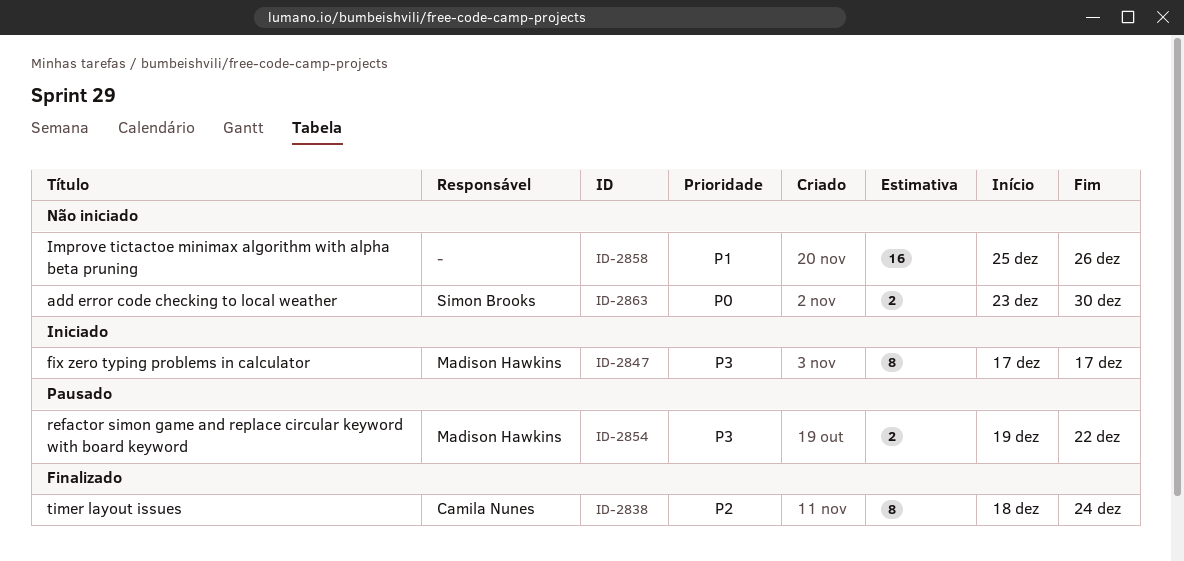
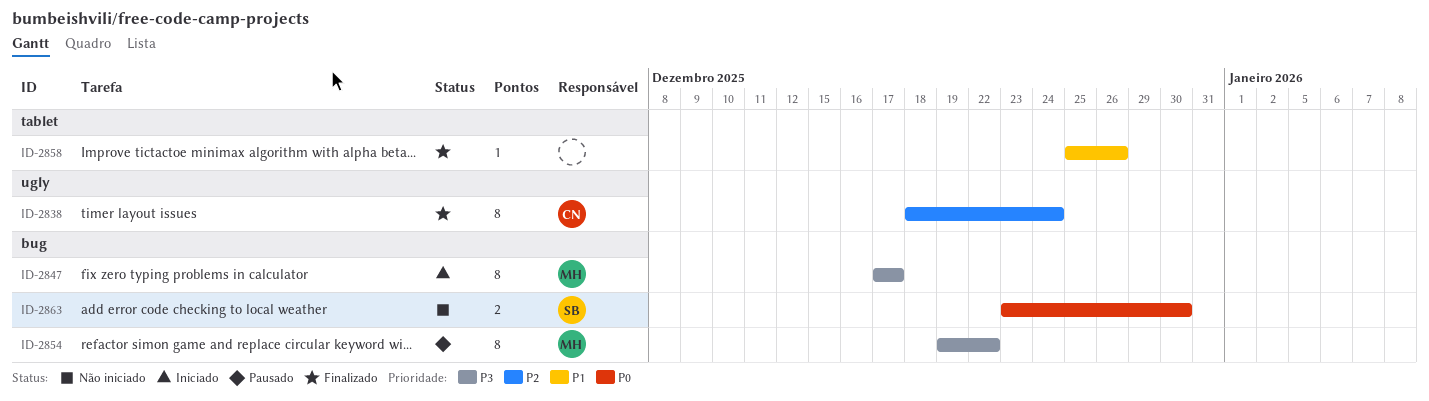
ID-2854, estimate: 2 -> 8
ID-2858, status: Não iniciado -> Finalizado
ID-2858, estimate: 16 -> 1

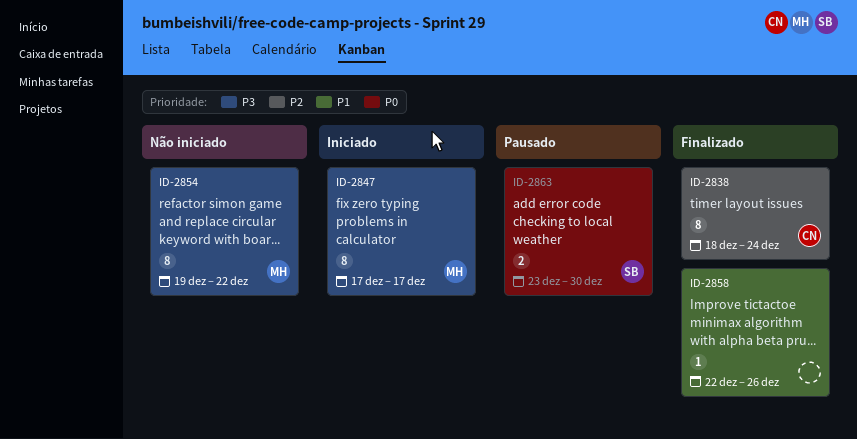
ID-2854, status: Pausado -> Não iniciado
ID-2858, start: Dec 25 -> Dec 22
ID-2863, status: Não iniciado -> Pausado

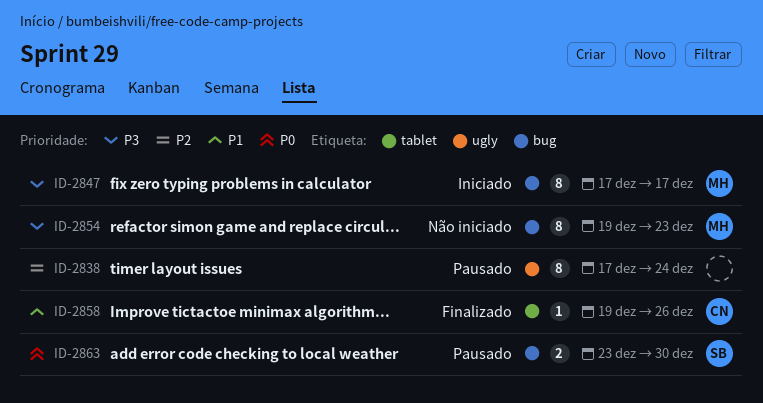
ID-2838, status: Finalizado -> Pausado
ID-2838, owner: CN -> none
ID-2838, start: Dec 18 -> Dec 17
ID-2854, due: Dec 22 -> Dec 23
ID-2858, owner: none -> CN
ID-2858, start: Dec 22 -> Dec 19

